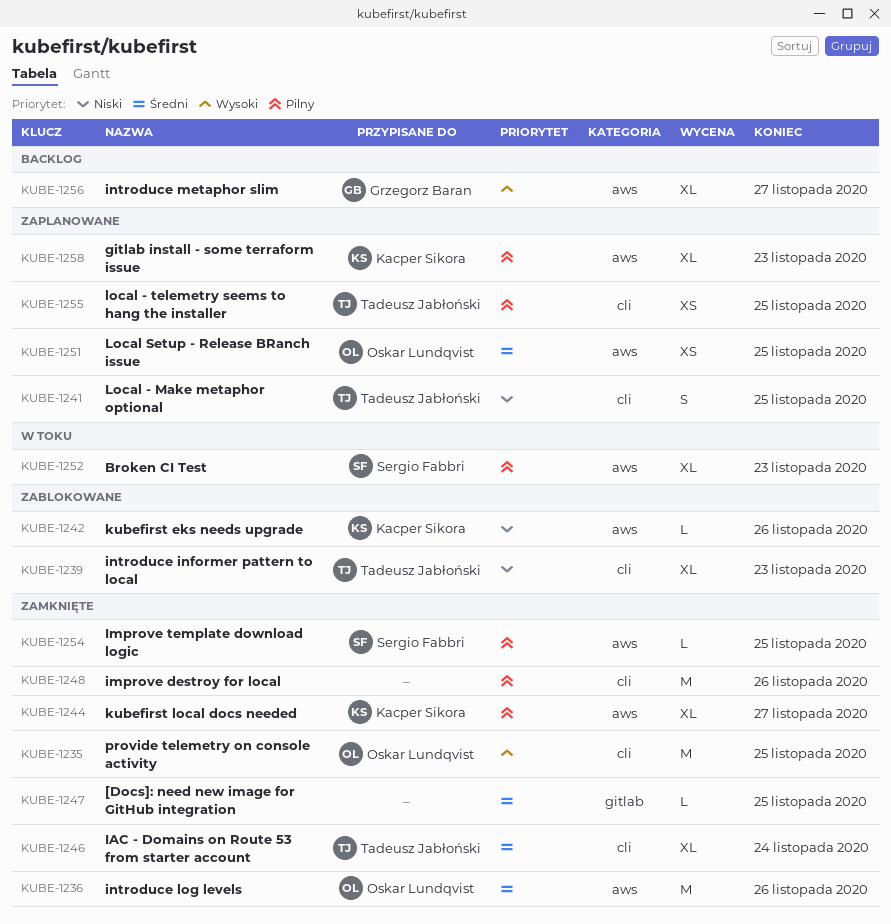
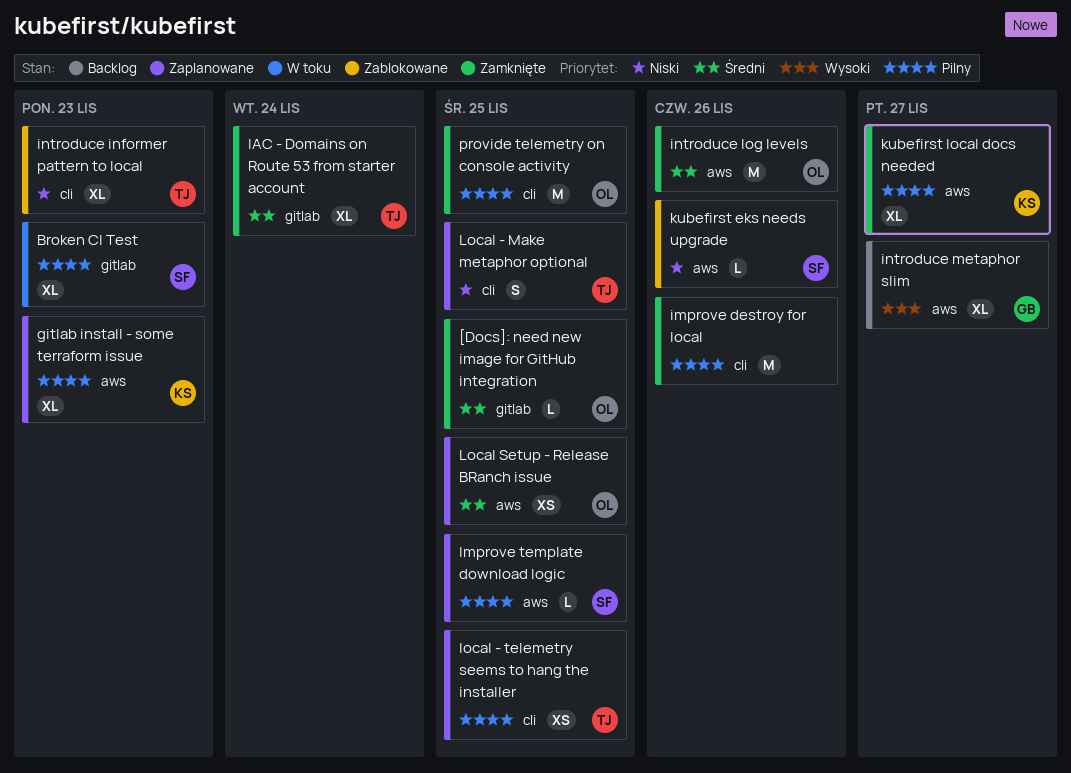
[Docs]: need new image for GitHub integration, owner: none -> Oskar Lundqvist
Broken CI Test, label: aws -> gitlab
IAC - Domains on Route 53 from starter account, label: cli -> gitlab
Improve template download logic, status: Zamknięte -> Zaplanowane
kubefirst eks needs upgrade, owner: Kacper Sikora -> Sergio Fabbri
provide telemetry on console activity, priority: Wysoki -> Pilny

